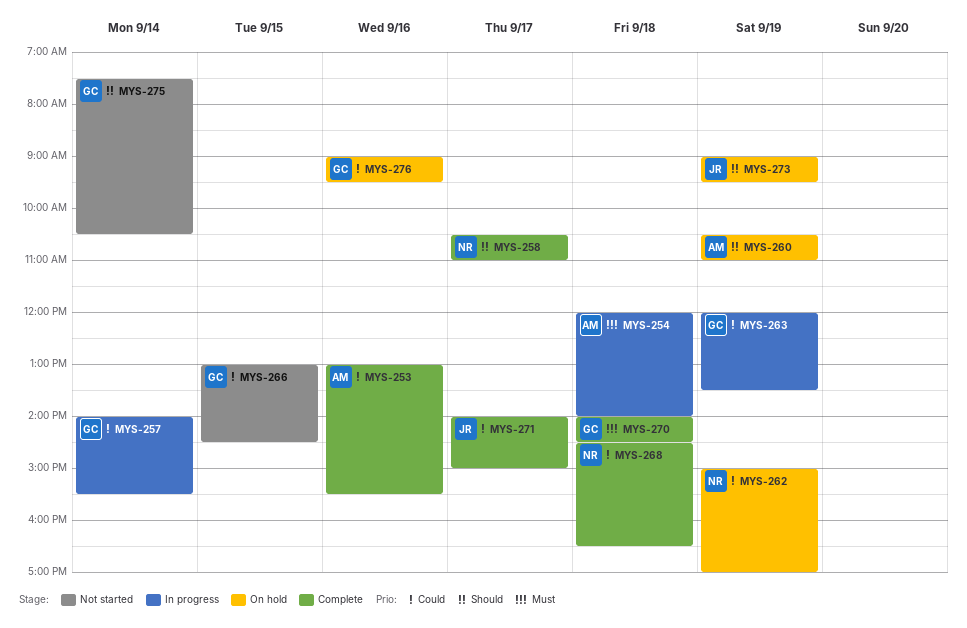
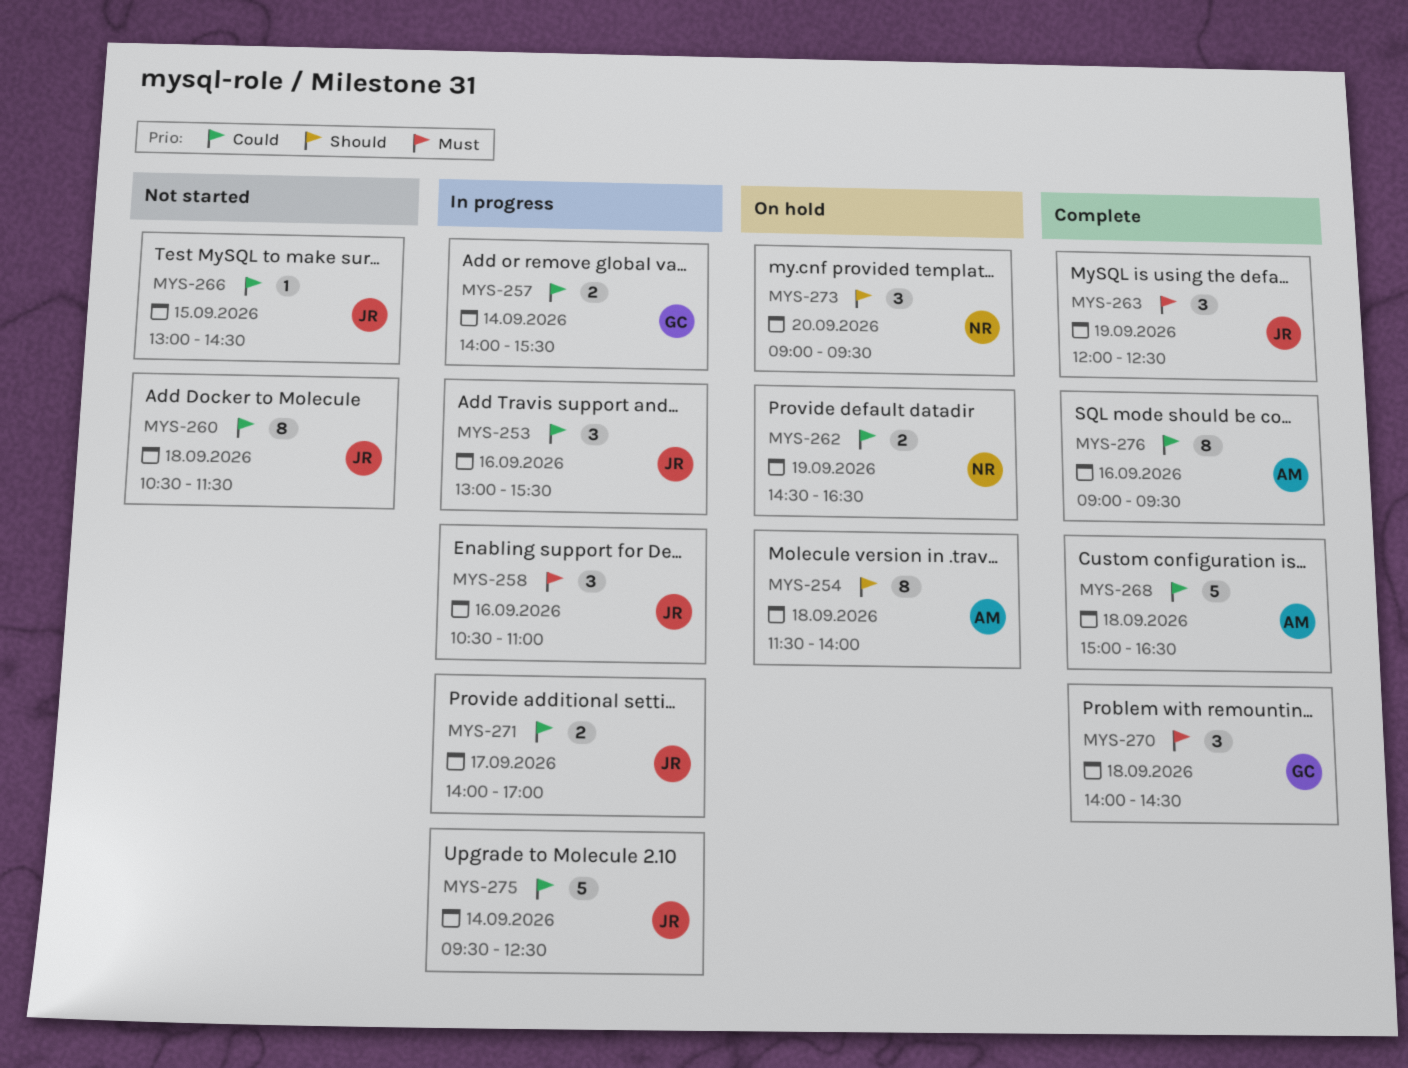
MYS-253, status: Complete -> In progress
MYS-253, owner: AM -> JR
MYS-254, status: In progress -> On hold
MYS-254, priority: Must -> Should
MYS-254, begins: 12:00 -> 11:30
MYS-258, status: Complete -> In progress
MYS-258, owner: NR -> JR
MYS-258, priority: Should -> Must
MYS-258, day: Sep 17 -> Sep 16
MYS-260, status: On hold -> Not started
MYS-260, owner: AM -> JR
MYS-260, priority: Should -> Could
MYS-260, day: Sep 19 -> Sep 18
MYS-260, ends: 11:00 -> 11:30
MYS-262, begins: 15:00 -> 14:30
MYS-262, ends: 17:00 -> 16:30
MYS-263, status: In progress -> Complete
MYS-263, owner: GC -> JR
MYS-263, priority: Could -> Must
MYS-263, ends: 13:30 -> 12:30
MYS-266, owner: GC -> JR
MYS-268, owner: NR -> AM
MYS-268, begins: 14:30 -> 15:00
MYS-271, status: Complete -> In progress
MYS-271, ends: 15:00 -> 17:00
MYS-273, owner: JR -> NR
MYS-273, day: Sep 19 -> Sep 20
MYS-275, status: Not started -> In progress
MYS-275, owner: GC -> JR
MYS-275, priority: Should -> Could
MYS-275, begins: 07:30 -> 09:30
MYS-275, ends: 10:30 -> 12:30
MYS-276, status: On hold -> Complete
MYS-276, owner: GC -> AM

